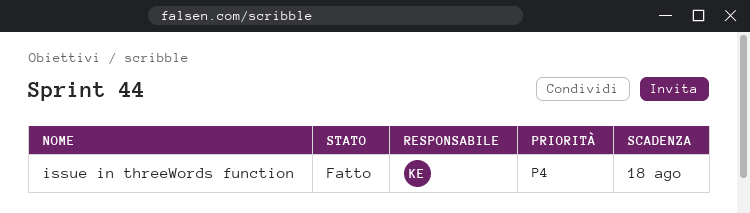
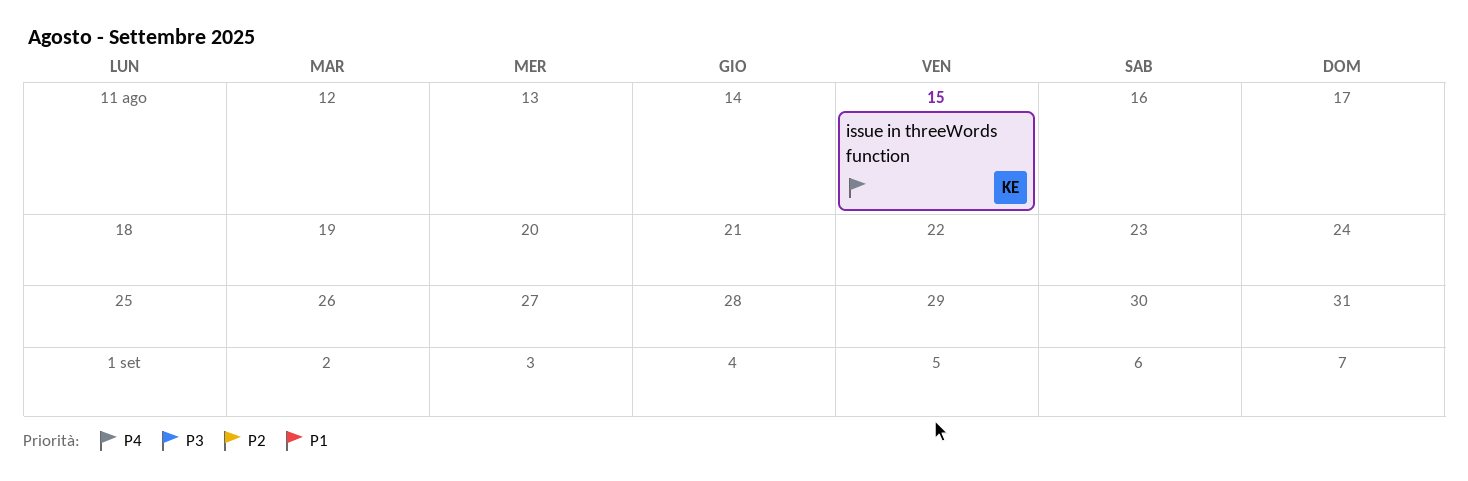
issue in threeWords function, due: Aug 18 -> Aug 15

